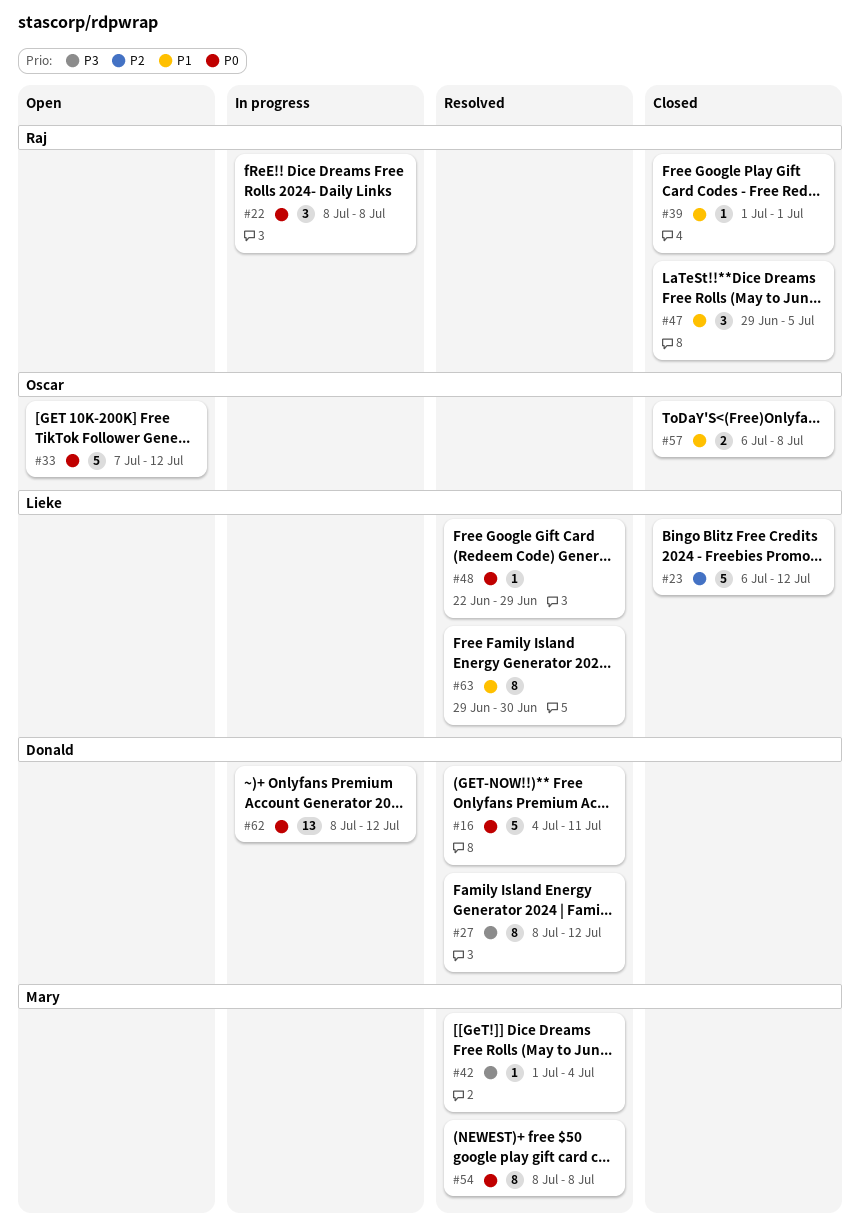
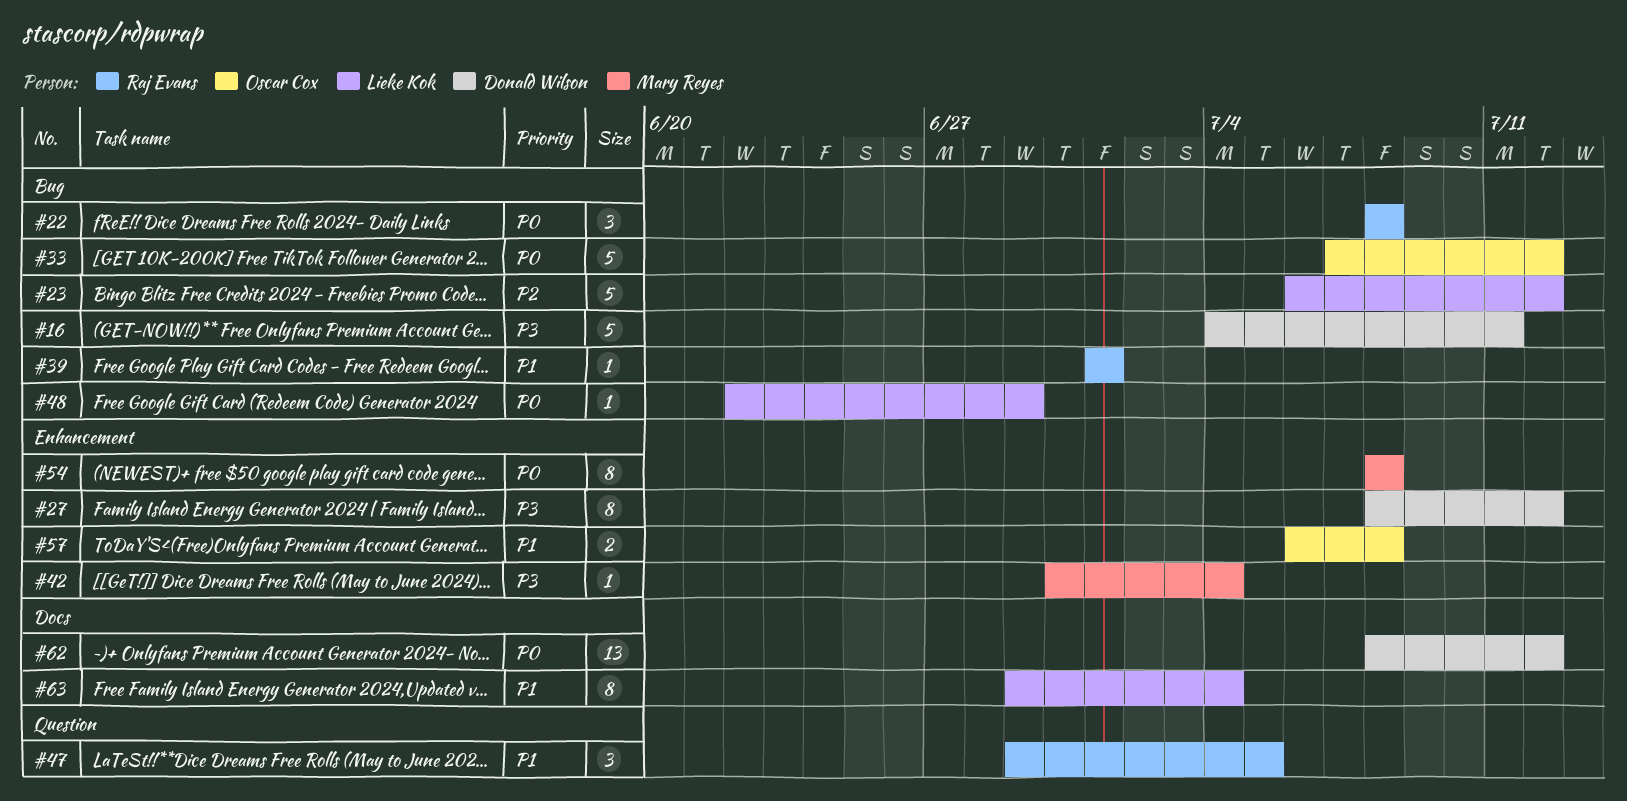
#16, priority: P0 -> P3
#42, start: Jul 1 -> Jun 30
#63, due: Jun 30 -> Jul 4

